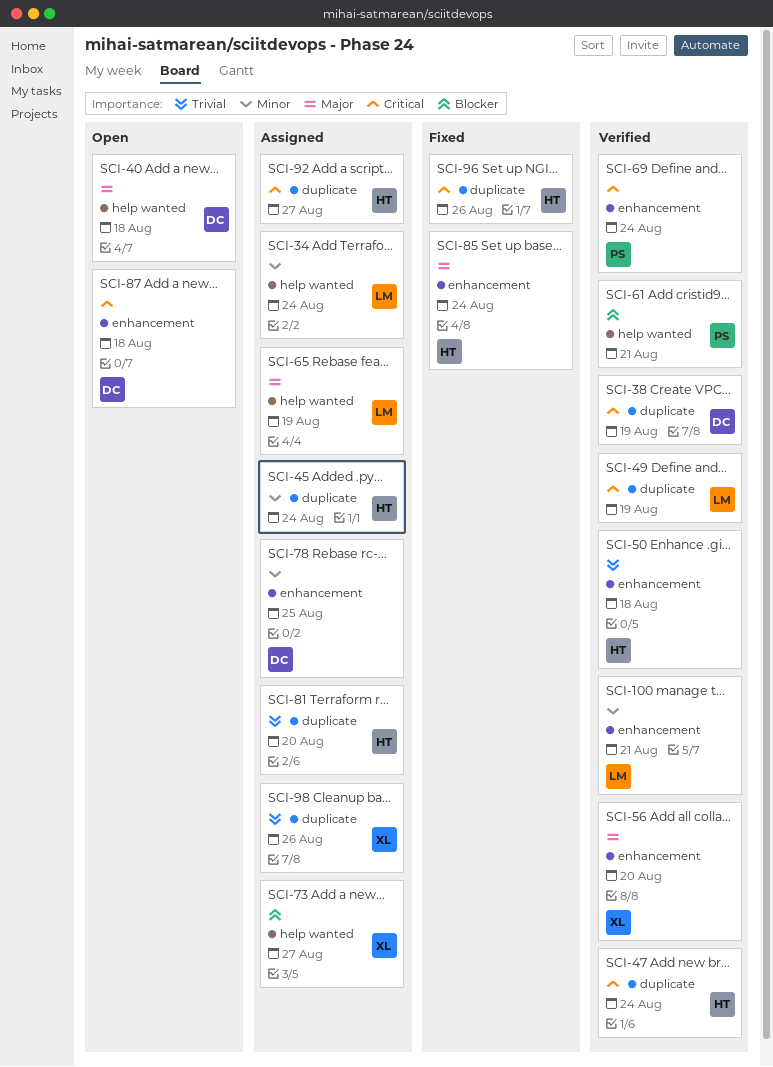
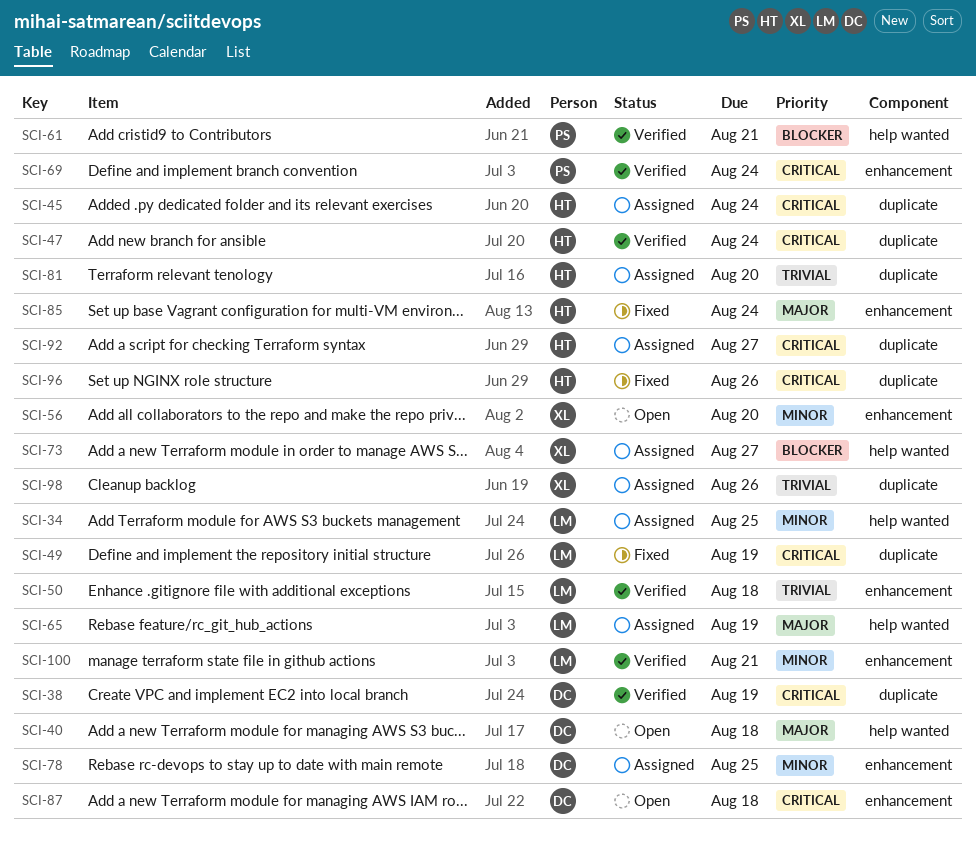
SCI-34, due: Aug 24 -> Aug 25
SCI-45, priority: Minor -> Critical
SCI-49, status: Verified -> Fixed
SCI-50, owner: HT -> LM
SCI-56, status: Verified -> Open
SCI-56, priority: Major -> Minor

